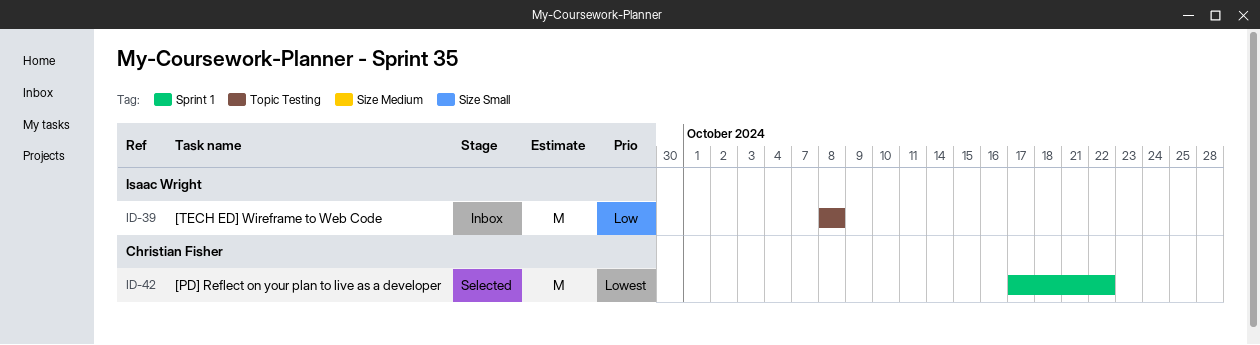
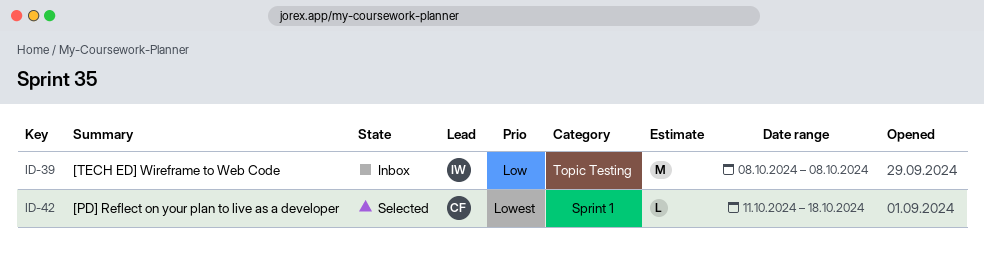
ID-42, estimate: M -> L
ID-42, start: Oct 17 -> Oct 11
ID-42, due: Oct 22 -> Oct 18

